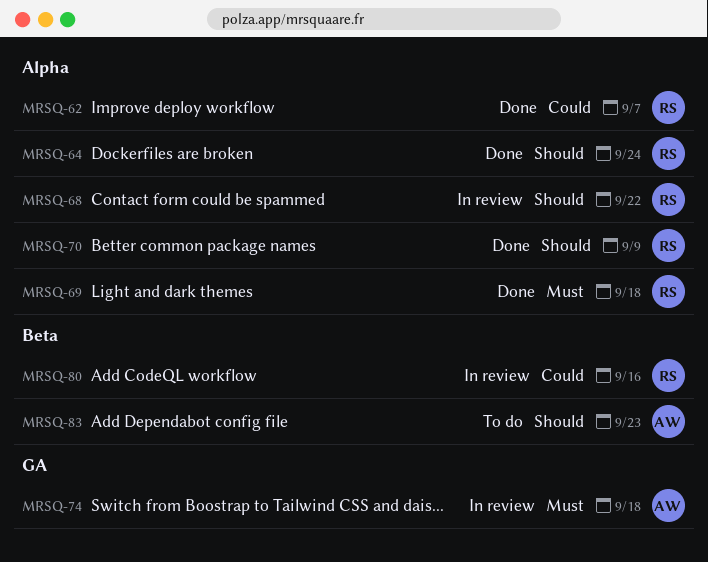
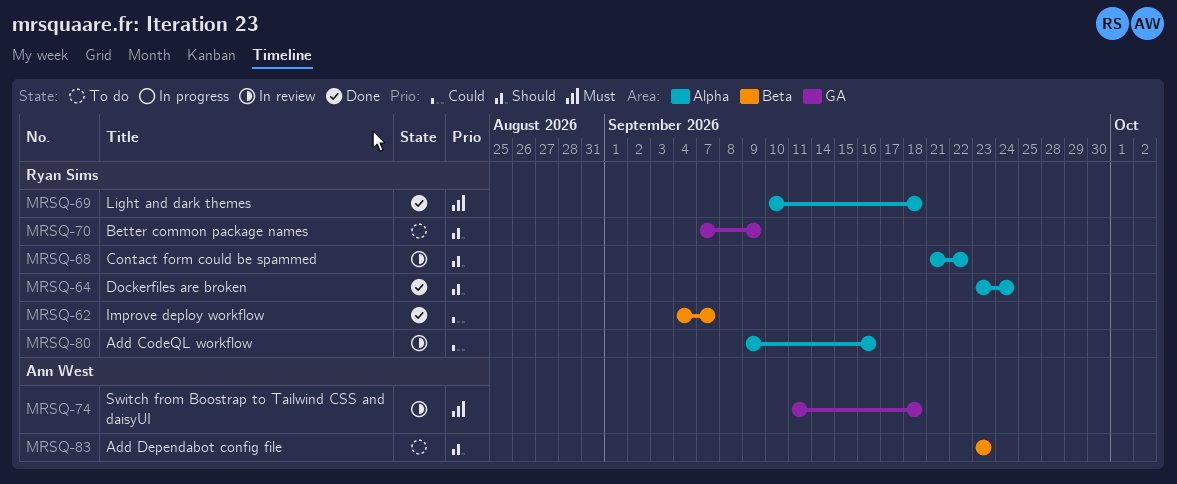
MRSQ-62, label: Alpha -> Beta
MRSQ-70, status: Done -> To do
MRSQ-70, label: Alpha -> GA
MRSQ-80, label: Beta -> Alpha

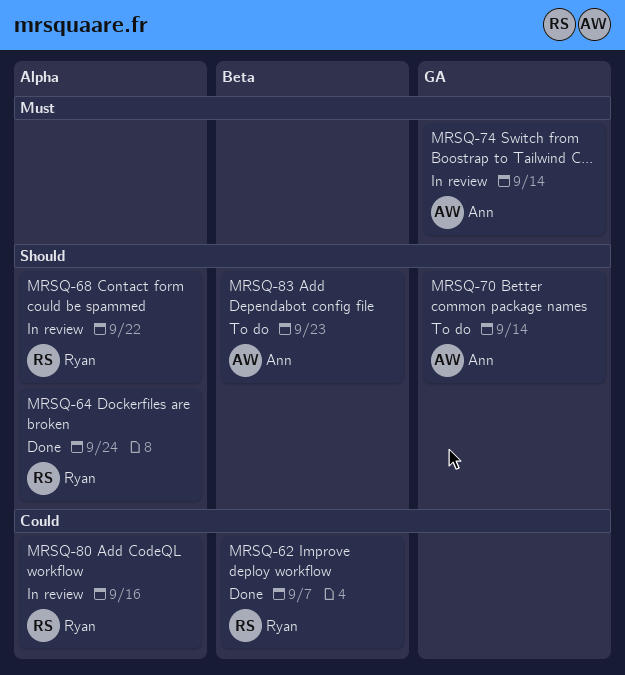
MRSQ-69: present -> none
MRSQ-70, owner: Ryan Sims -> Ann West
MRSQ-70, due: Sep 9 -> Sep 14
MRSQ-74, due: Sep 18 -> Sep 14

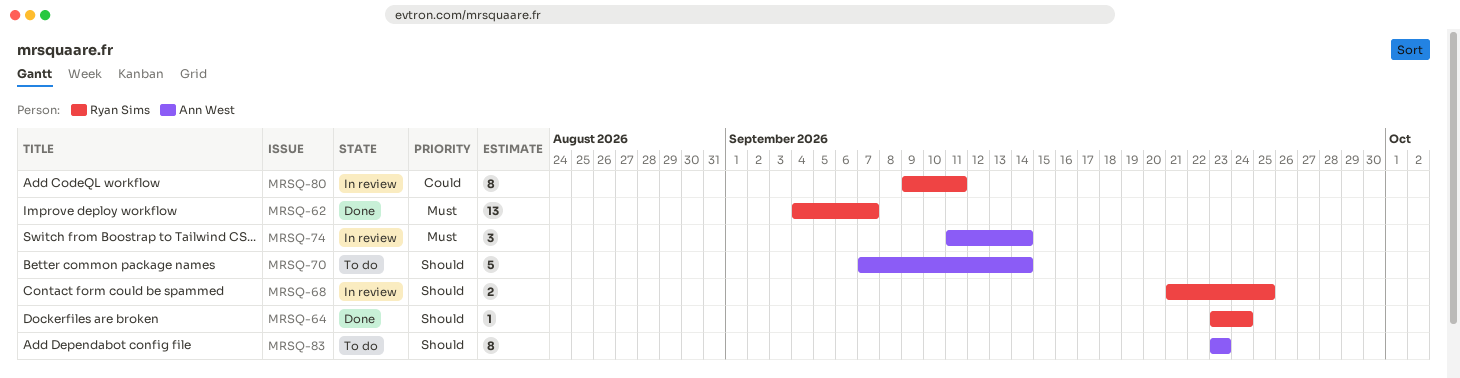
MRSQ-62, priority: Could -> Must
MRSQ-68, due: Sep 22 -> Sep 25
MRSQ-80, due: Sep 16 -> Sep 11

